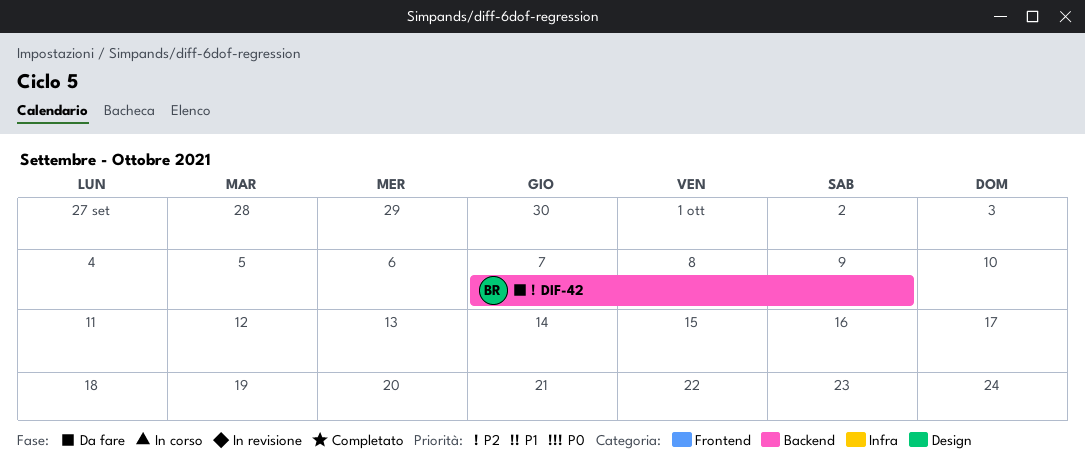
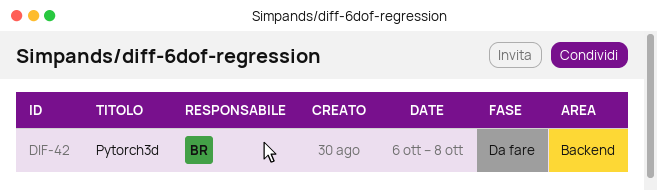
DIF-42, start: Oct 7 -> Oct 6
DIF-42, due: Oct 9 -> Oct 8

